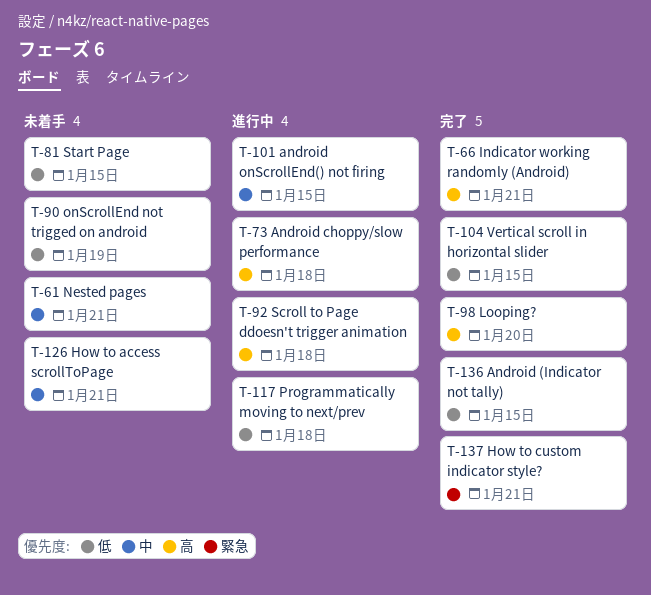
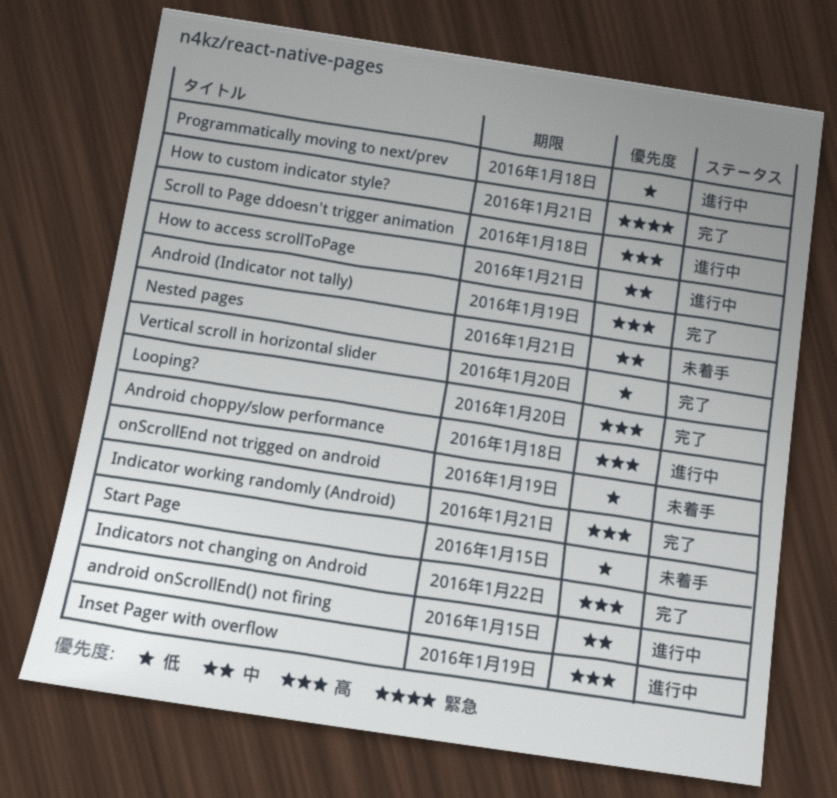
Android (Indicator not tally), priority: 低 -> 高
Android (Indicator not tally), due: Jan 15 -> Jan 19
How to access scrollToPage, status: 未着手 -> 進行中
Indicators not changing on Android: none -> present
Inset Pager with overflow: none -> present
Vertical scroll in horizontal slider, due: Jan 15 -> Jan 20

